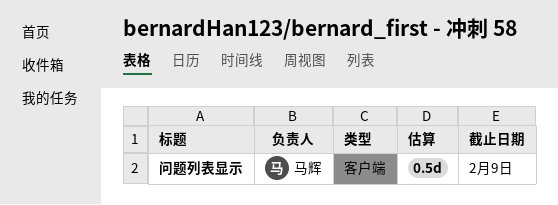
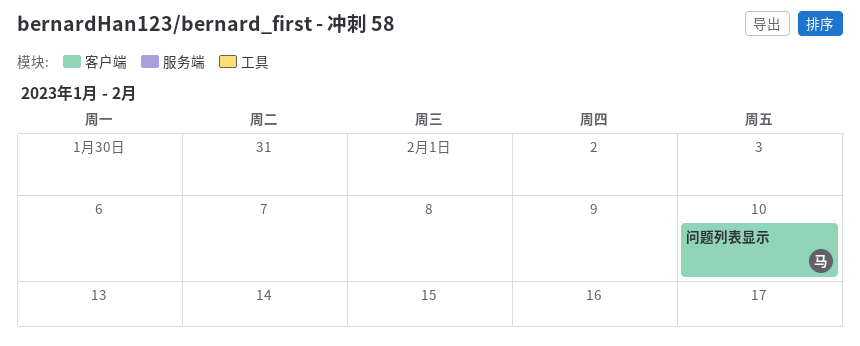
问题列表显示, due: Feb 9 -> Feb 10

